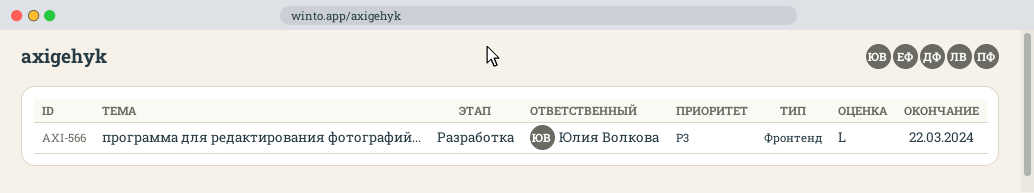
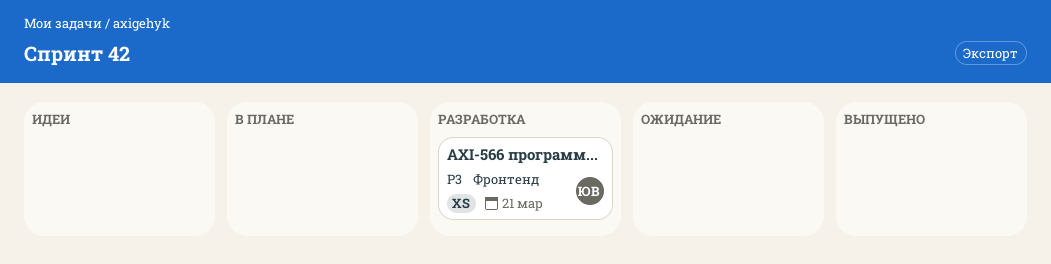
AXI-566, estimate: L -> XS
AXI-566, due: Mar 22 -> Mar 21

